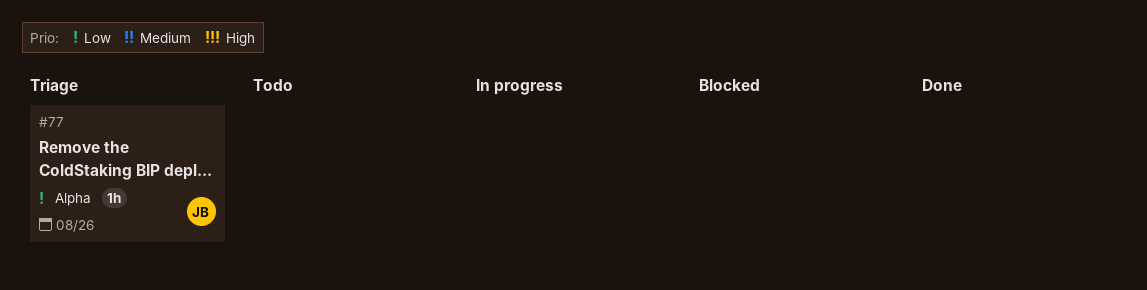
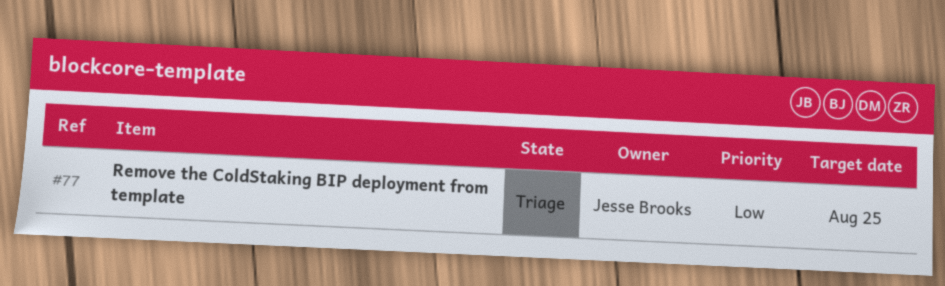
#77, due: Aug 26 -> Aug 25

